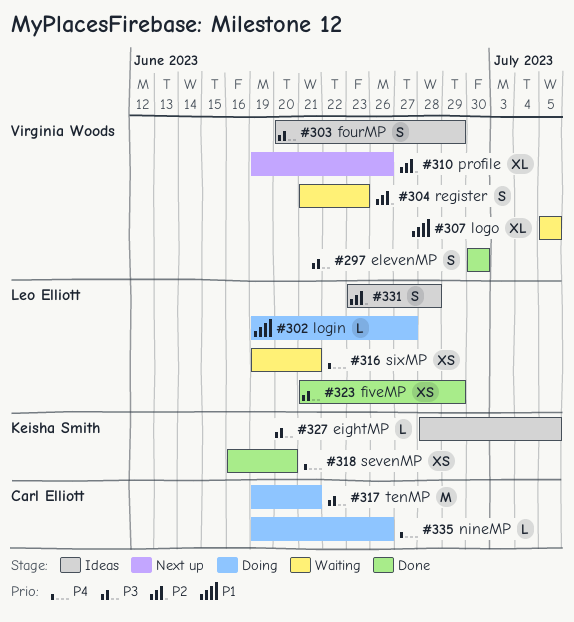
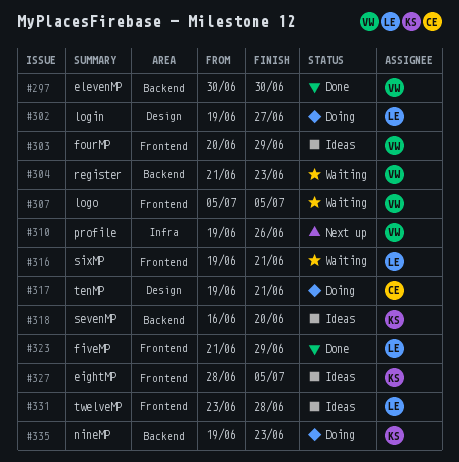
#318, status: Done -> Ideas
#335, owner: Carl Elliott -> Keisha Smith
#335, due: Jun 26 -> Jun 23

